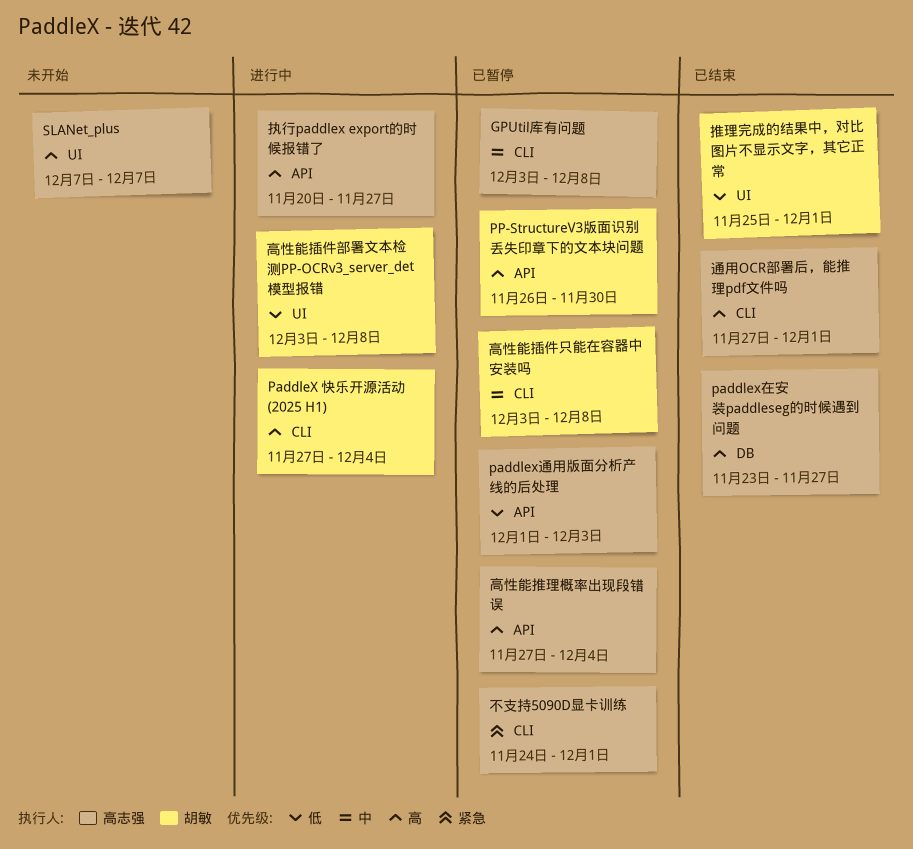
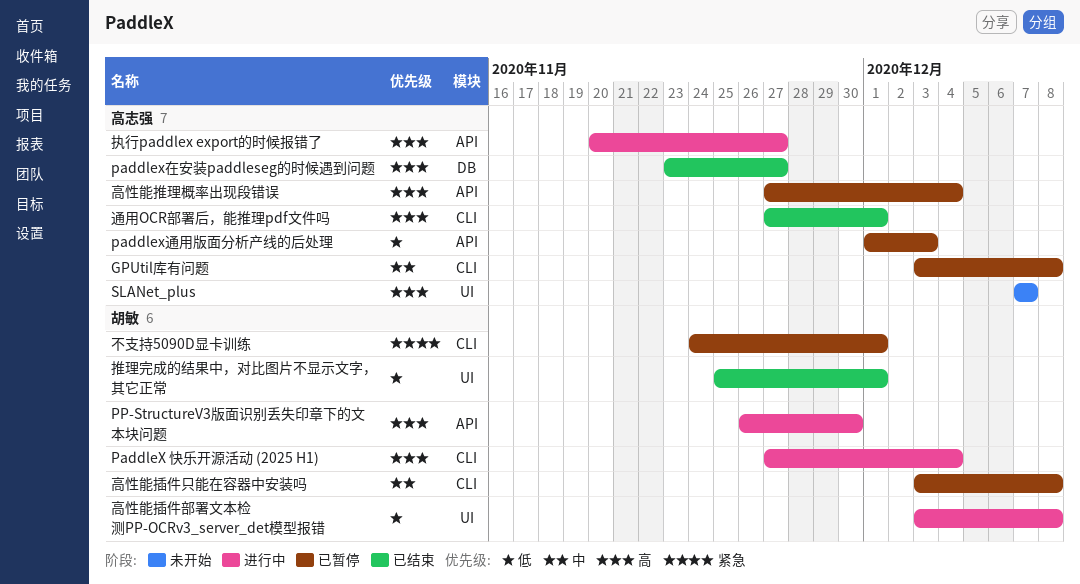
PP-StructureV3版面识别丢失印章下的文本块问题, status: 已暂停 -> 进行中
不支持5090D显卡训练, owner: 高志强 -> 胡敏

